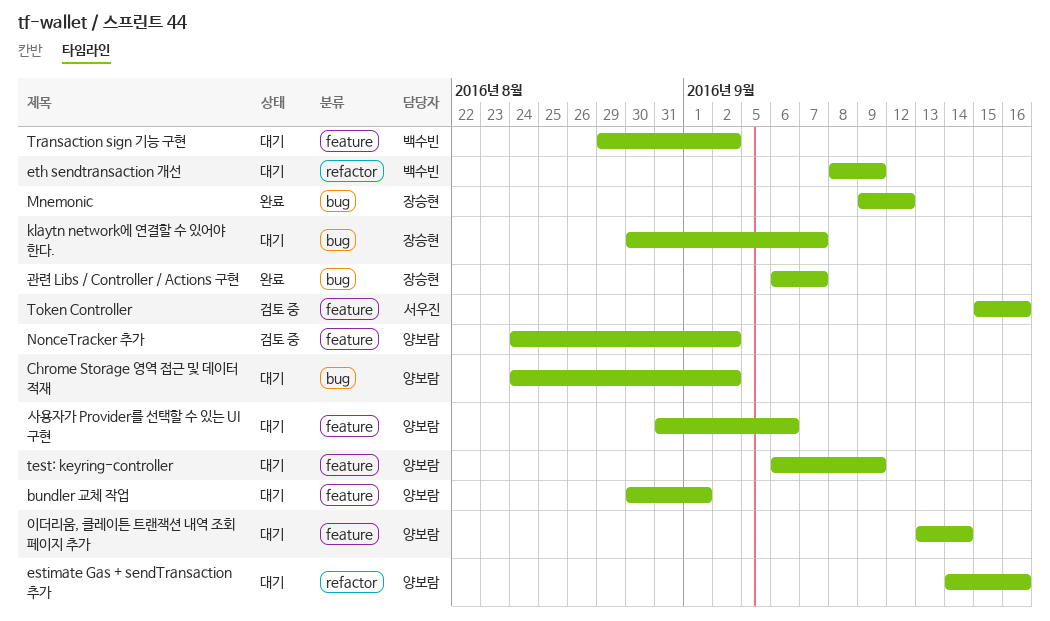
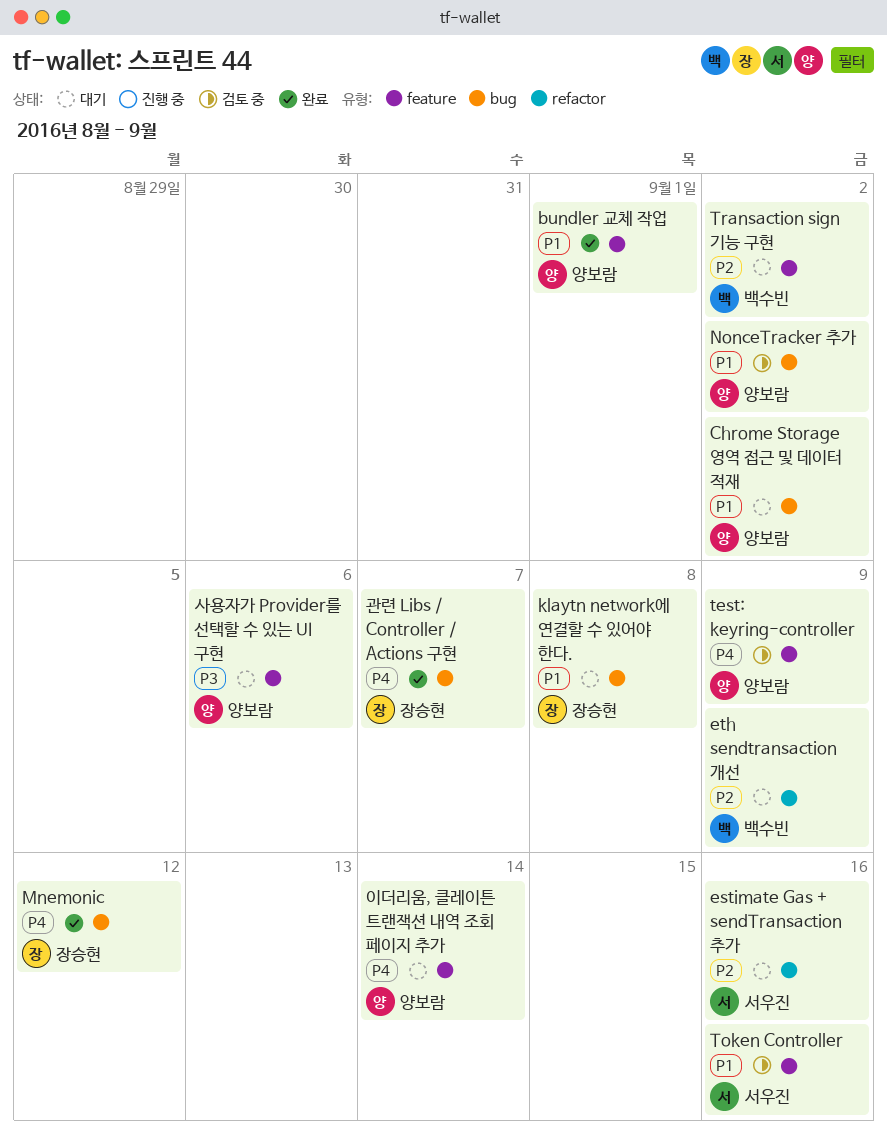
bundler 교체 작업, status: 대기 -> 완료
estimate Gas + sendTransaction 추가, owner: 양보람 -> 서우진
klaytn network에 연결할 수 있어야 한다., due: Sep 7 -> Sep 8
NonceTracker 추가, label: feature -> bug
test: keyring-controller, status: 대기 -> 검토 중

